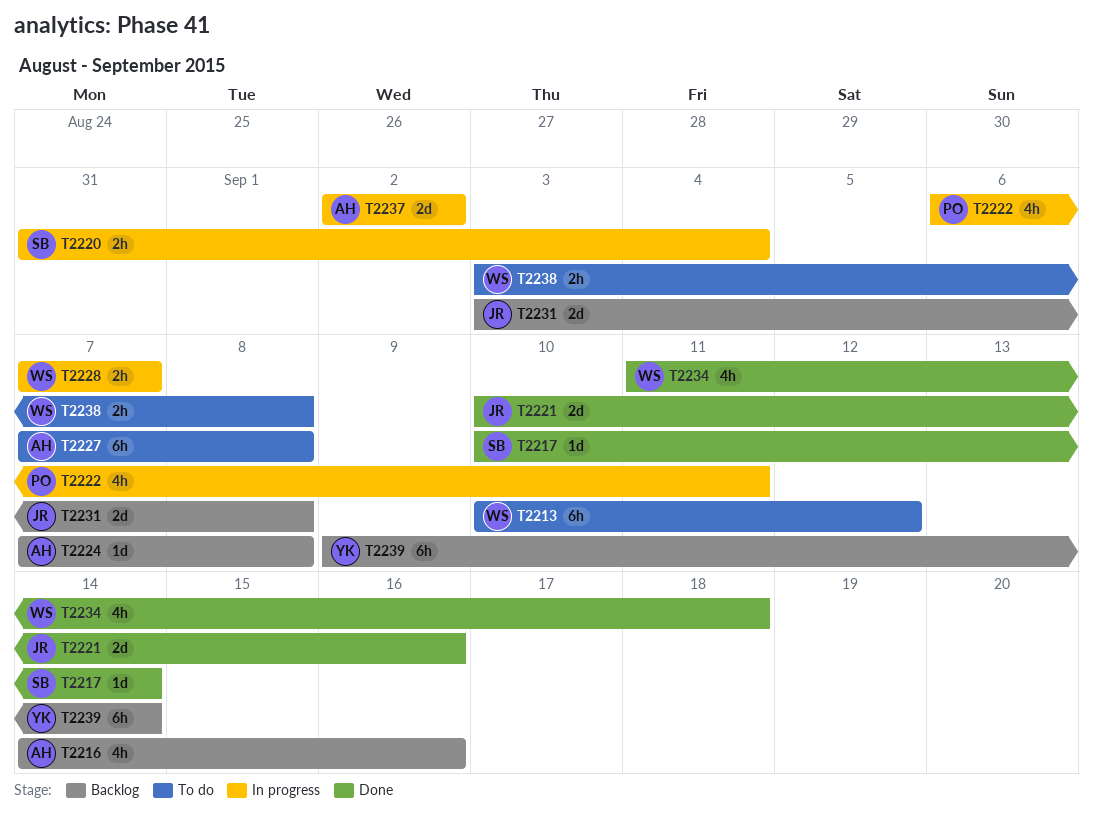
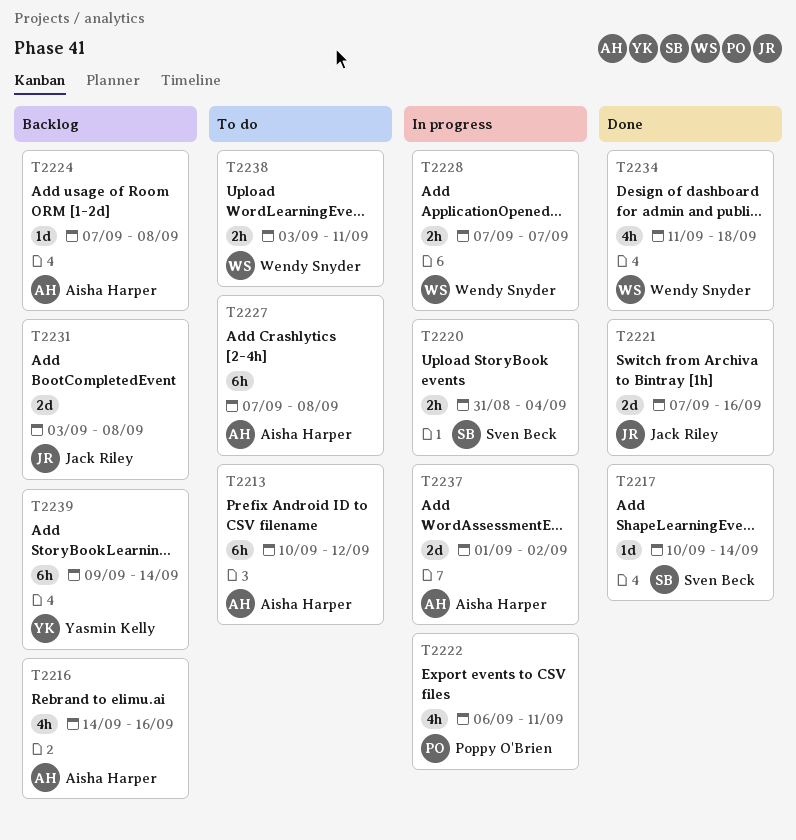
T2213, owner: Wendy Snyder -> Aisha Harper
T2221, start: Sep 10 -> Sep 7
T2237, start: Sep 2 -> Sep 1
T2238, due: Sep 8 -> Sep 11

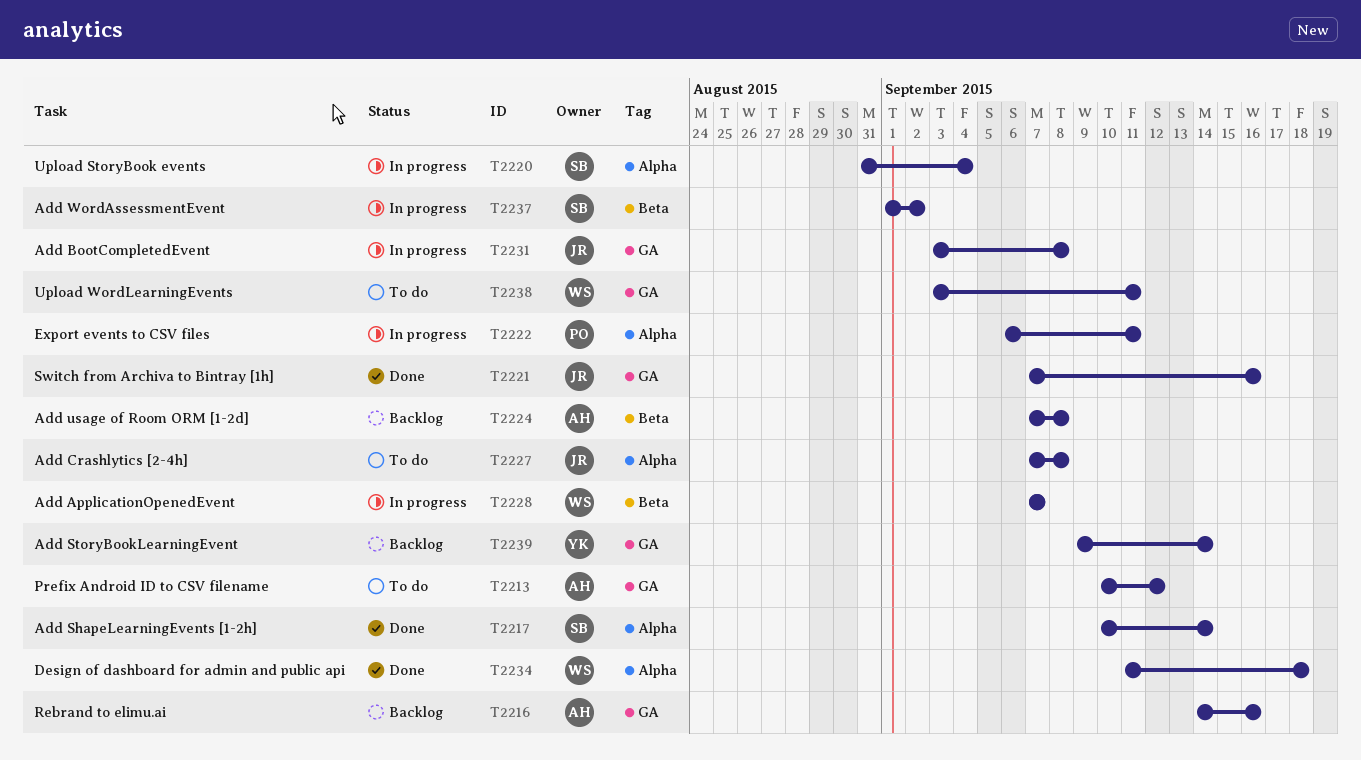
T2227, owner: Aisha Harper -> Jack Riley
T2231, status: Backlog -> In progress
T2237, owner: Aisha Harper -> Sven Beck

